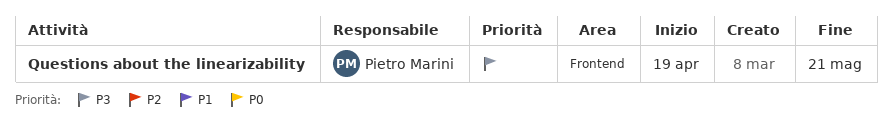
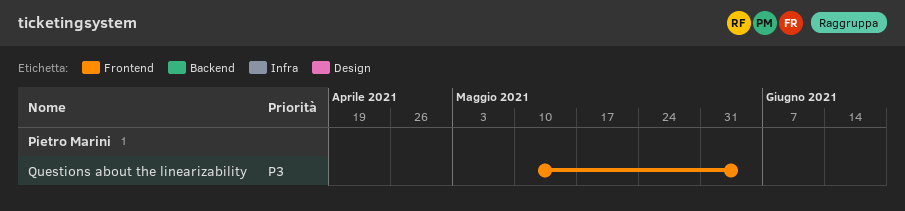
Questions about the linearizability, start: Apr 19 -> May 10
Questions about the linearizability, due: May 21 -> Jun 4

